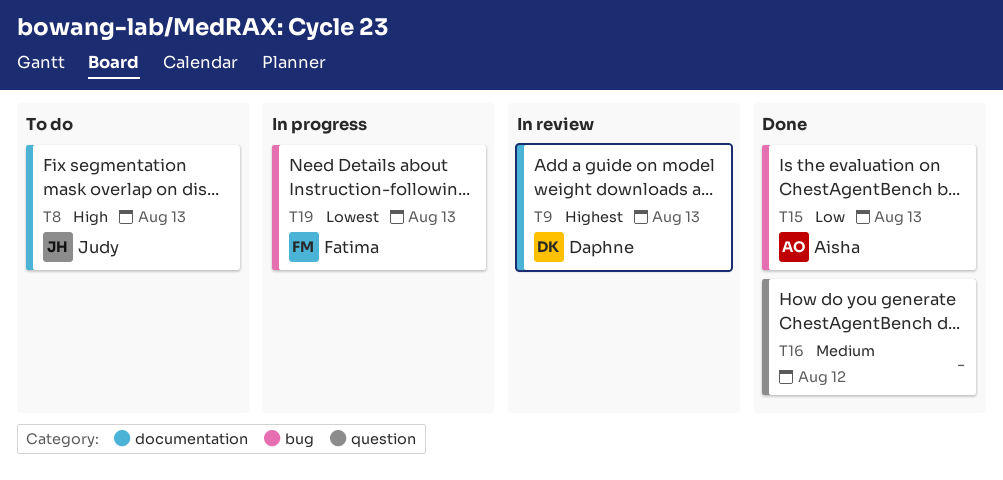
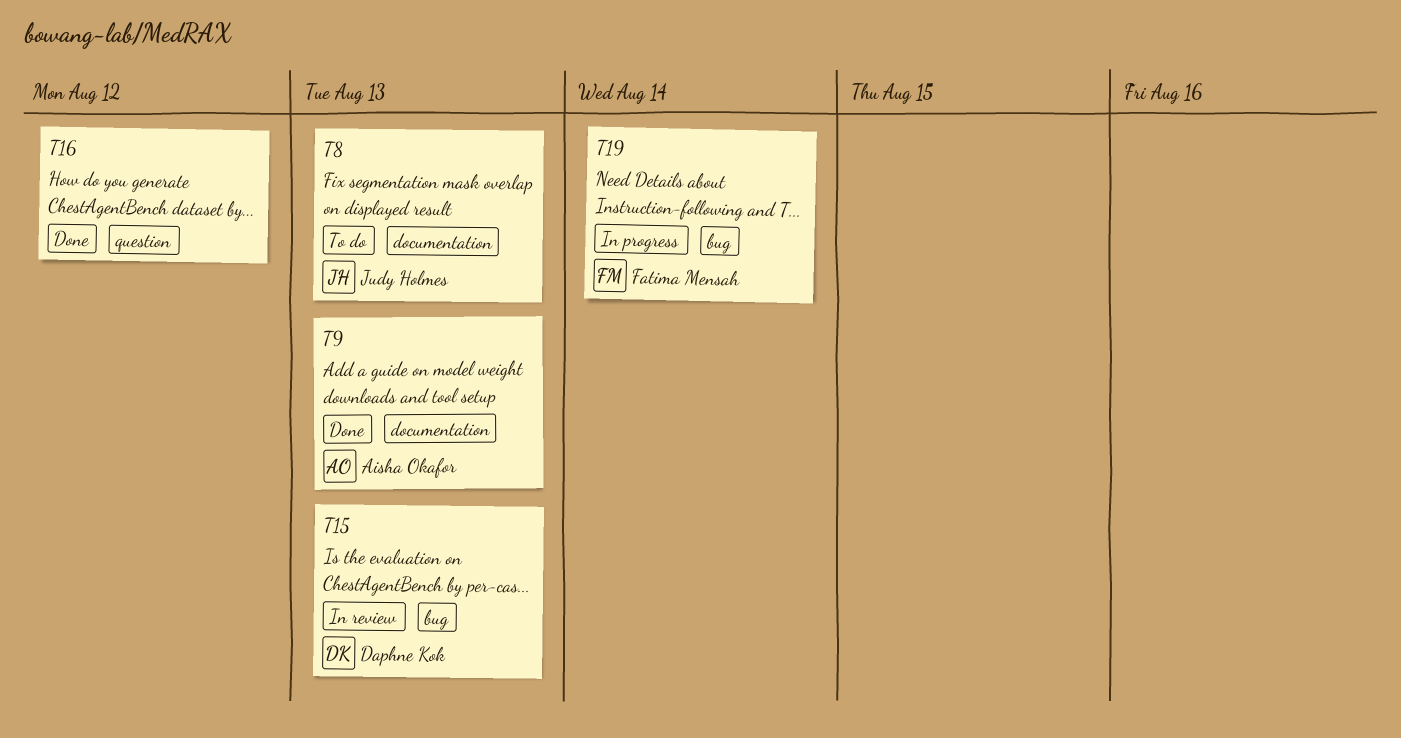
T9, status: In review -> Done
T9, owner: Daphne Kok -> Aisha Okafor
T15, status: Done -> In review
T15, owner: Aisha Okafor -> Daphne Kok
T19, due: Aug 13 -> Aug 14

